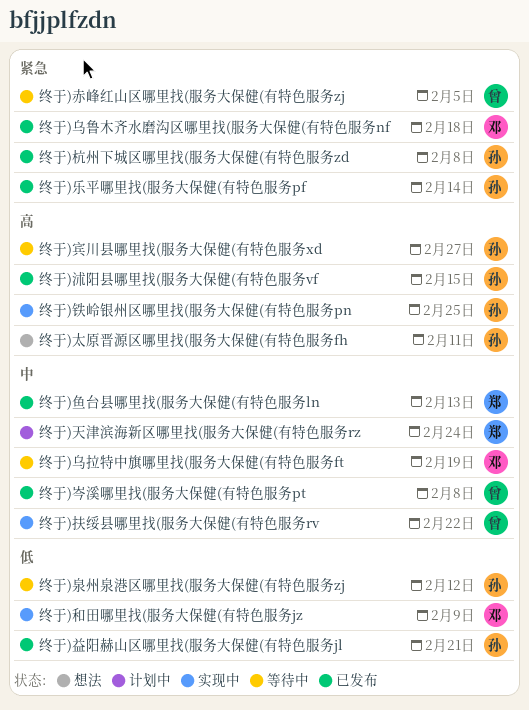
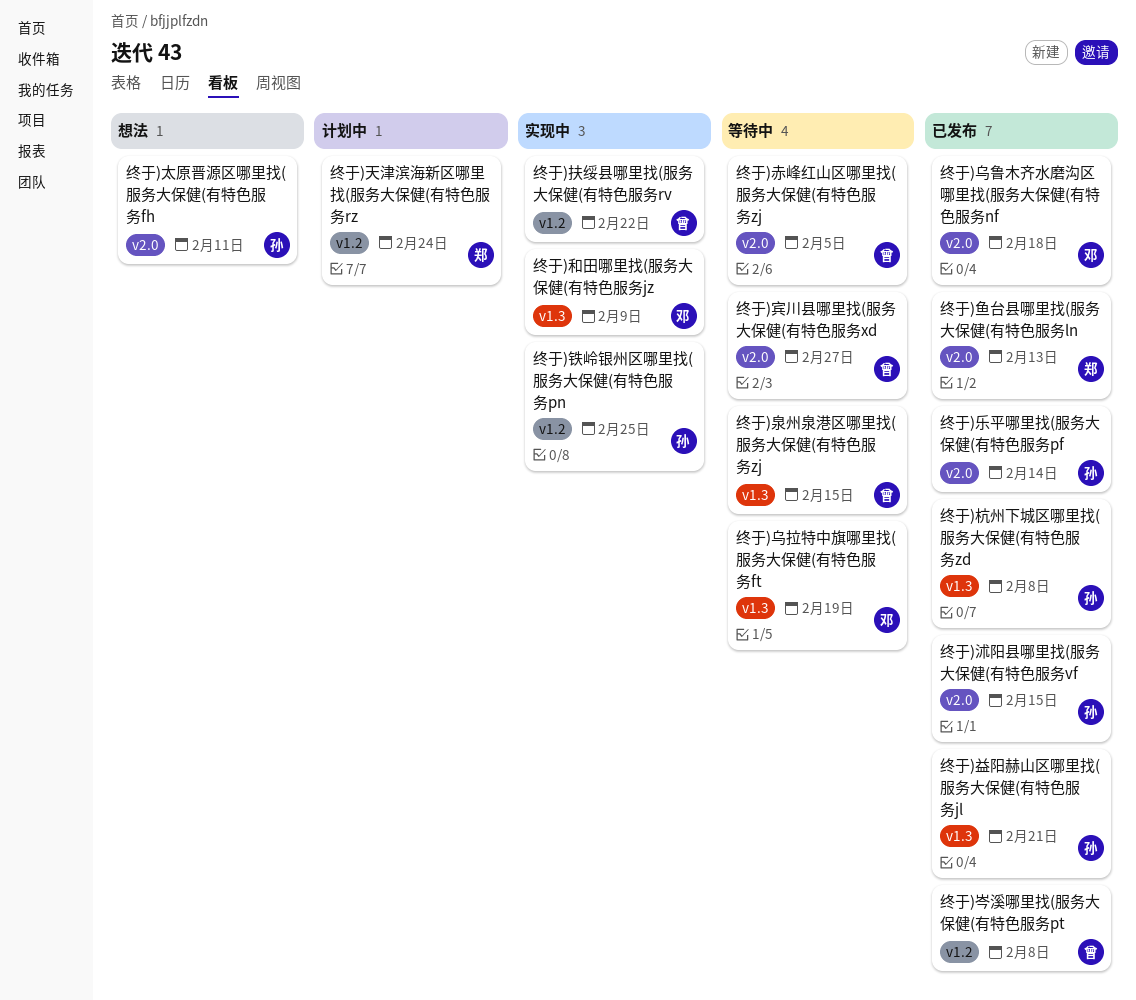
终于)宾川县哪里找(服务大保健(有特色服务xd, owner: 孙 -> 曾
终于)泉州泉港区哪里找(服务大保健(有特色服务zj, owner: 孙 -> 曾
终于)泉州泉港区哪里找(服务大保健(有特色服务zj, due: Feb 12 -> Feb 15

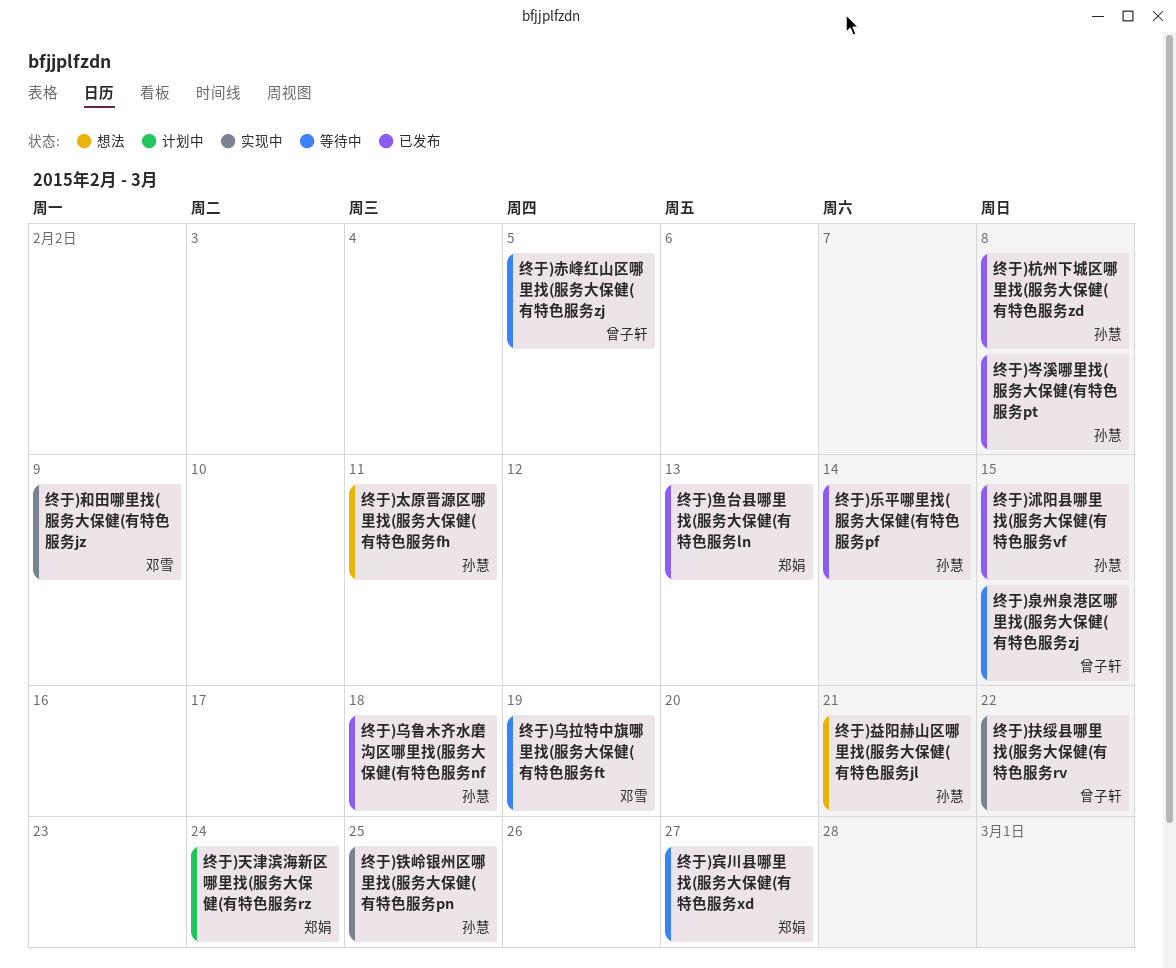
终于)乌鲁木齐水磨沟区哪里找(服务大保健(有特色服务nf, owner: 邓雪 -> 孙慧
终于)宾川县哪里找(服务大保健(有特色服务xd, owner: 曾子轩 -> 郑娟
终于)岑溪哪里找(服务大保健(有特色服务pt, owner: 曾子轩 -> 孙慧
终于)益阳赫山区哪里找(服务大保健(有特色服务jl, status: 已发布 -> 想法

